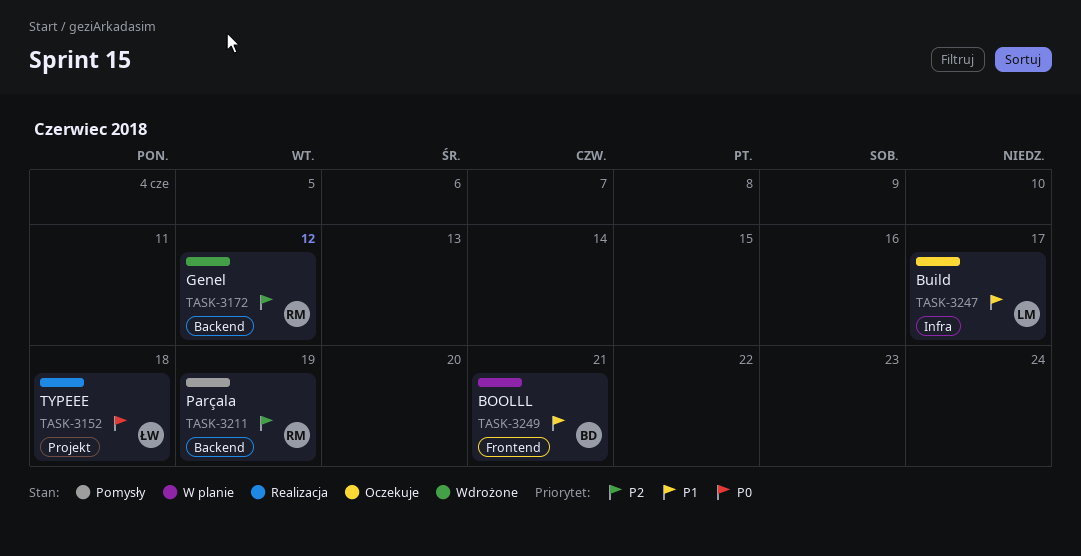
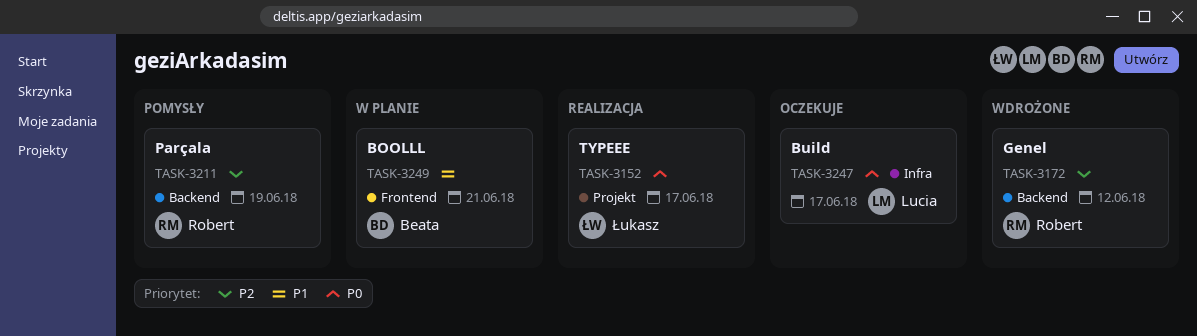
TASK-3152, due: Jun 18 -> Jun 17
TASK-3247, priority: P1 -> P0

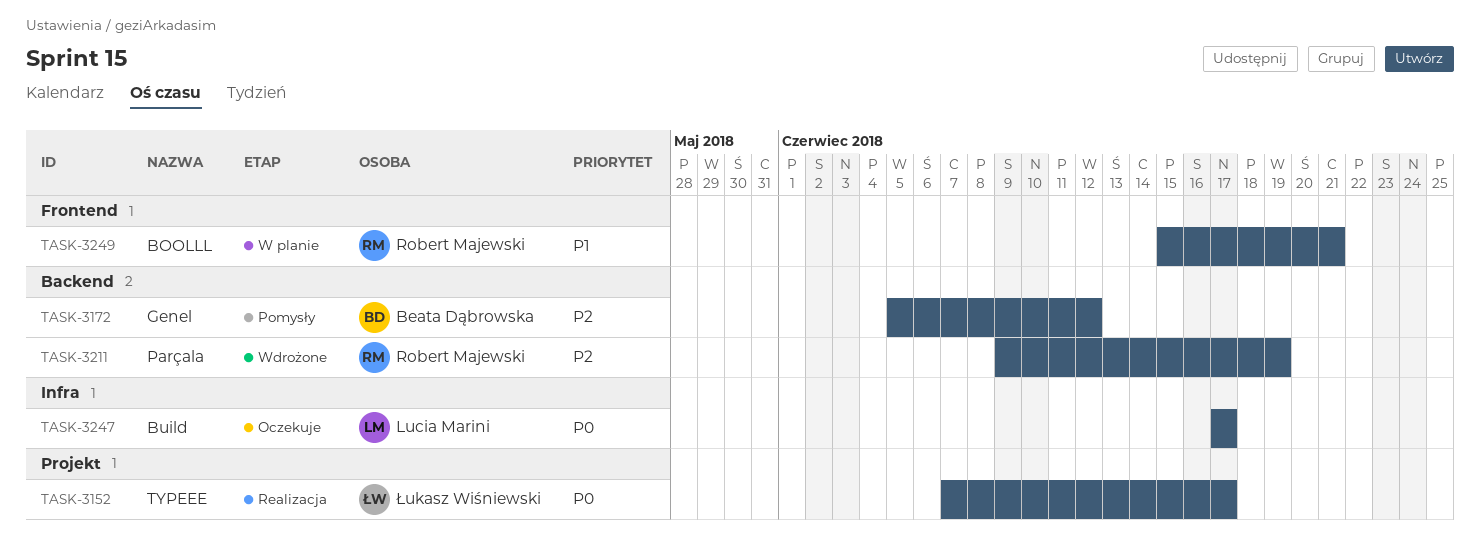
TASK-3172, status: Wdrożone -> Pomysły
TASK-3172, owner: Robert Majewski -> Beata Dąbrowska
TASK-3211, status: Pomysły -> Wdrożone
TASK-3249, owner: Beata Dąbrowska -> Robert Majewski

